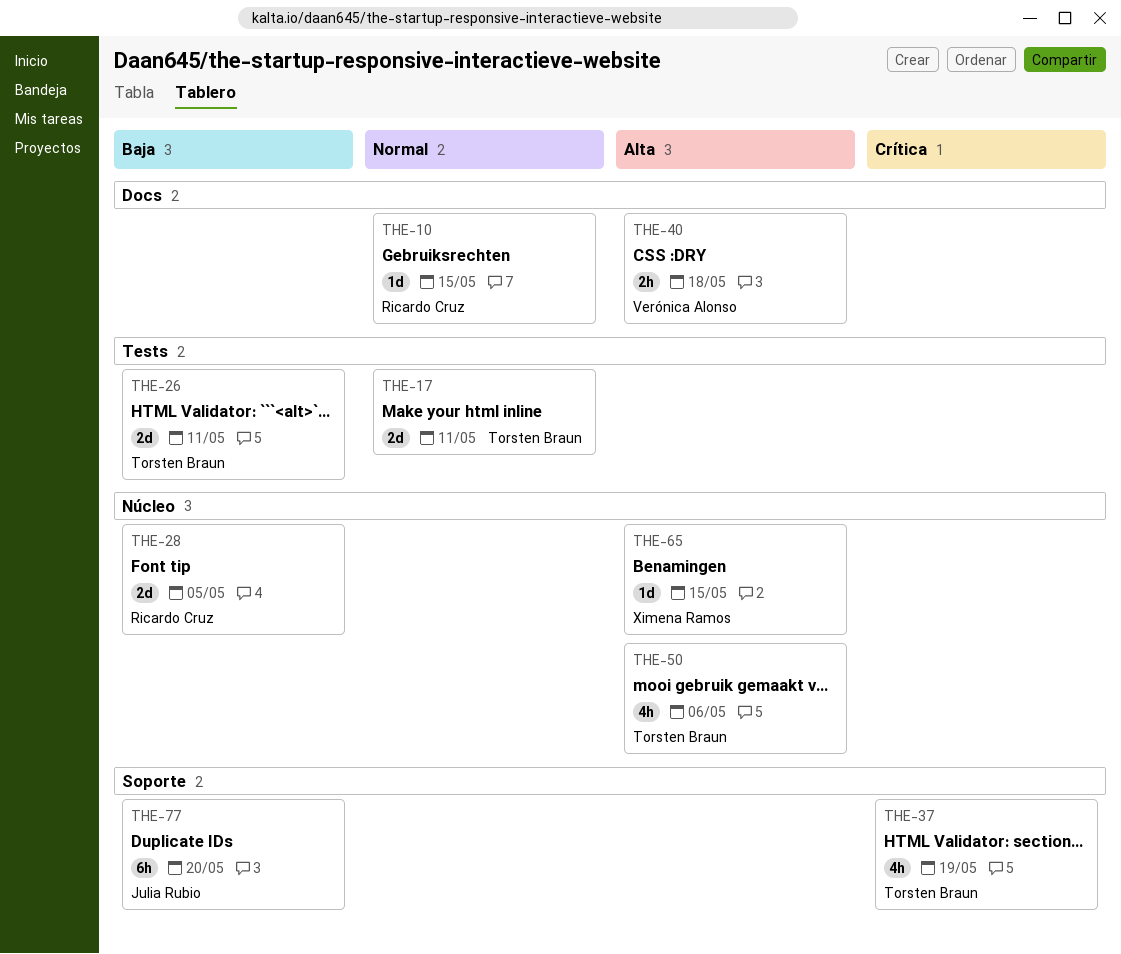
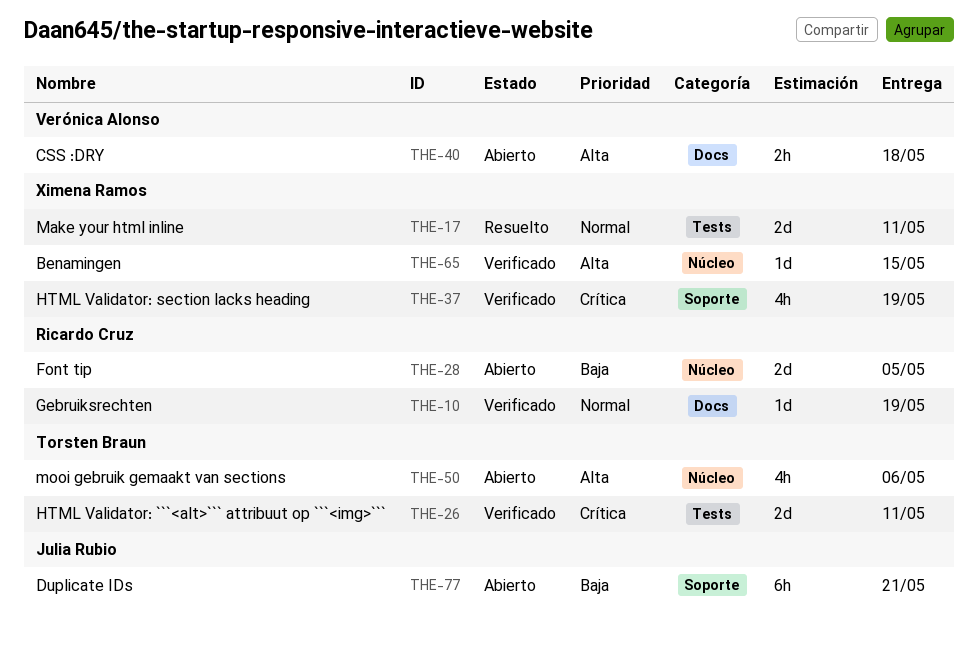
THE-10, due: May 15 -> May 19
THE-17, owner: Torsten Braun -> Ximena Ramos
THE-26, priority: Baja -> Crítica
THE-37, owner: Torsten Braun -> Ximena Ramos
THE-77, due: May 20 -> May 21

